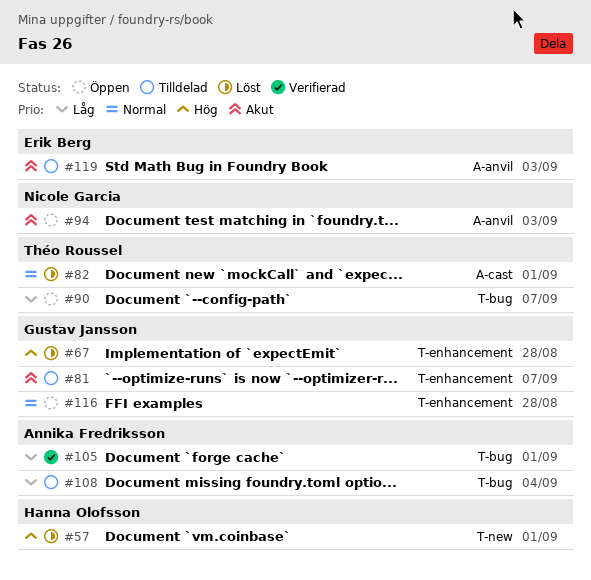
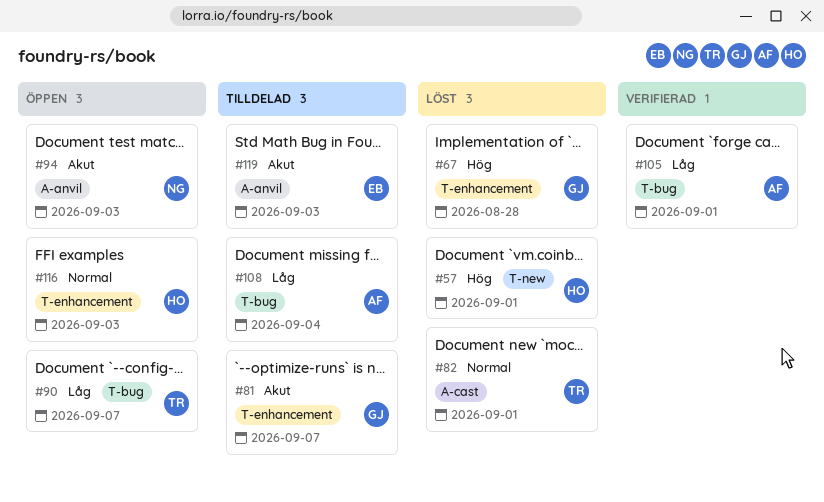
#116, owner: Gustav Jansson -> Hanna Olofsson
#116, due: Aug 28 -> Sep 3

